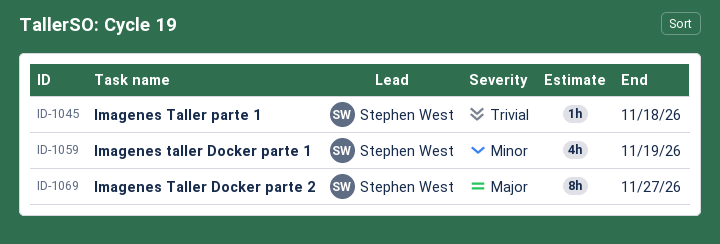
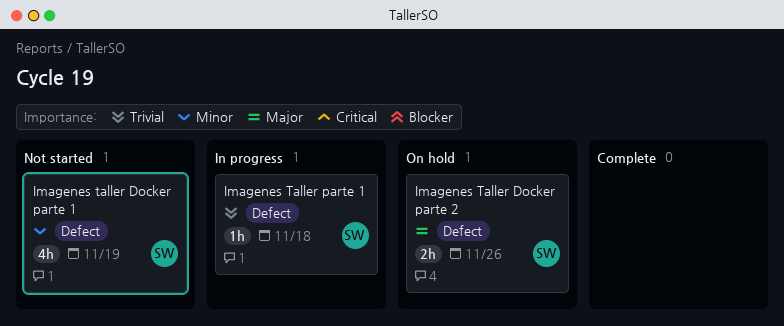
Imagenes Taller Docker parte 2, estimate: 8h -> 2h
Imagenes Taller Docker parte 2, due: Nov 27 -> Nov 26

